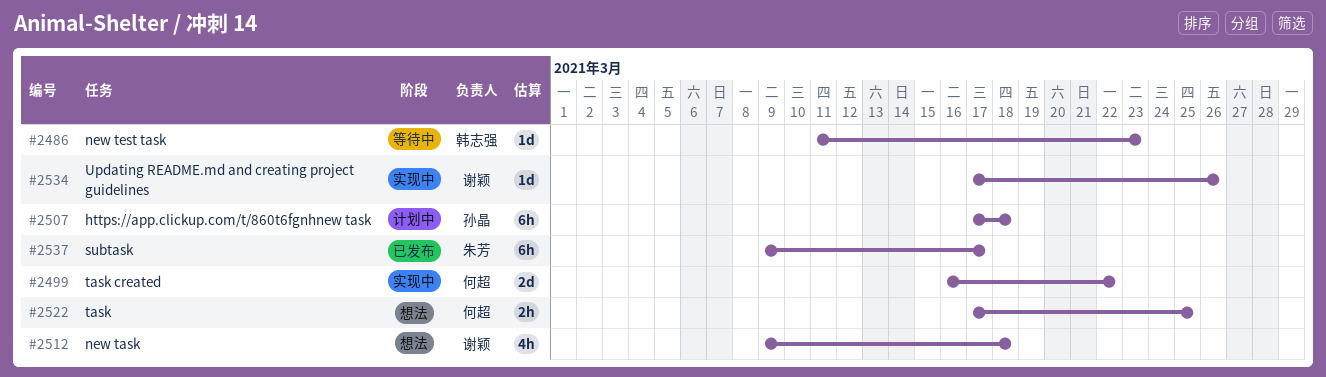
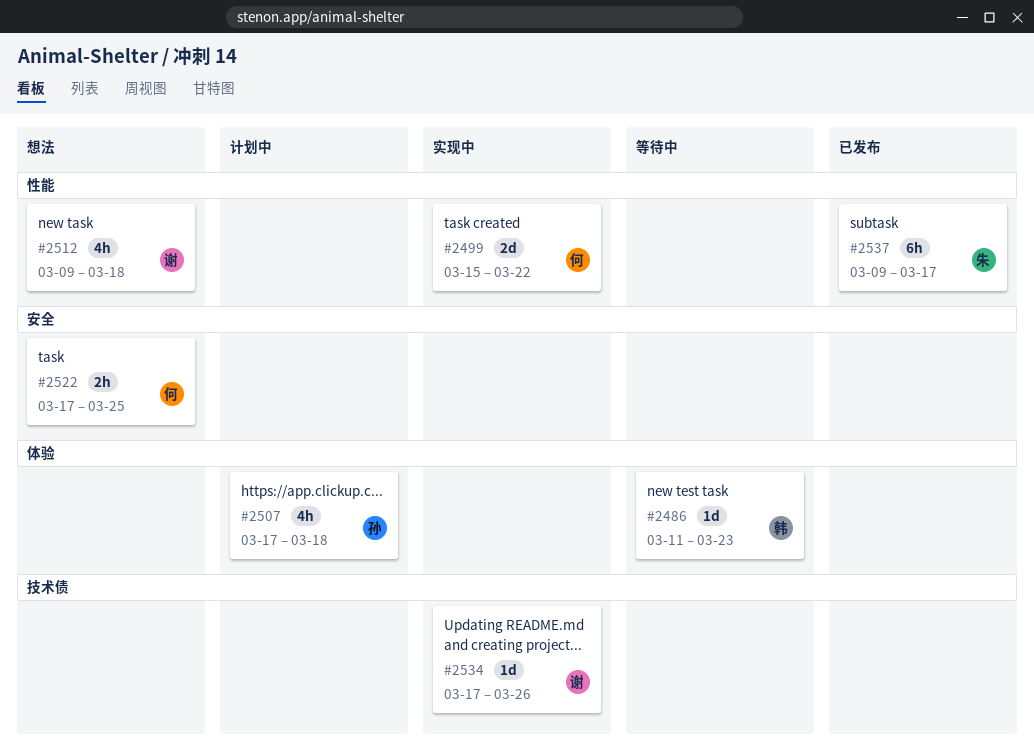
#2499, start: Mar 16 -> Mar 15
#2507, estimate: 6h -> 4h

